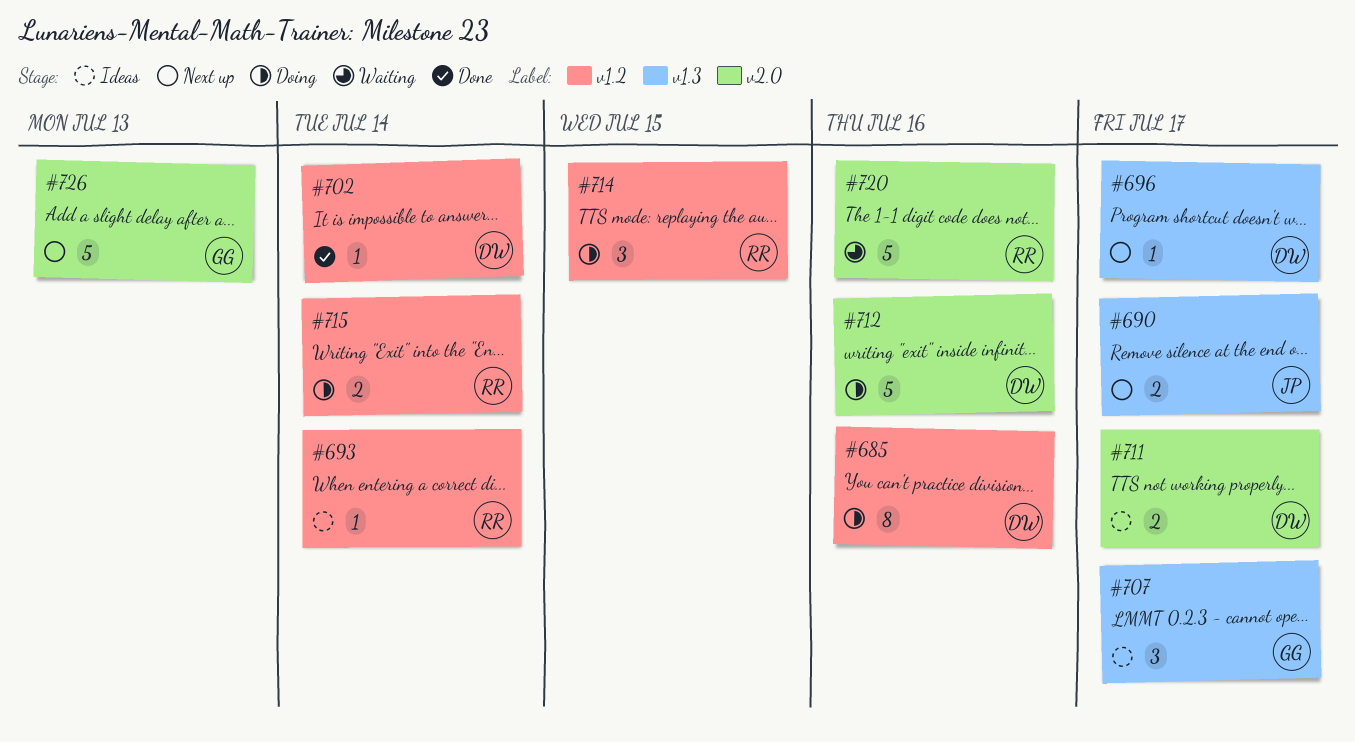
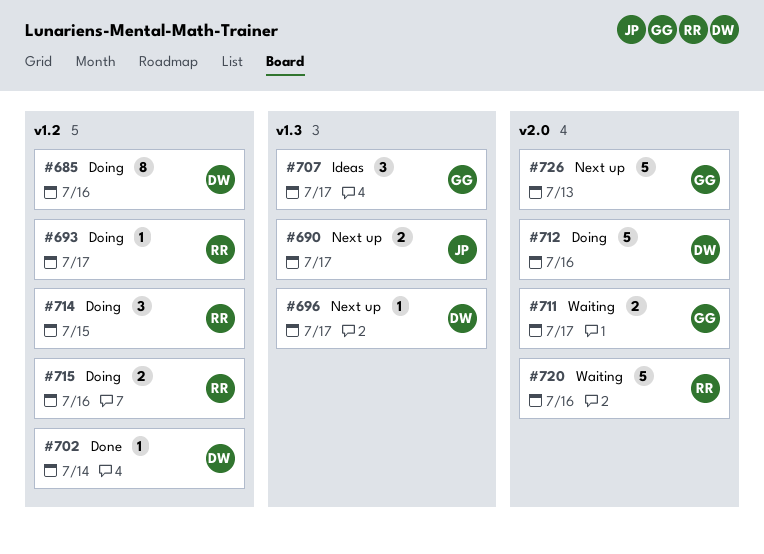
#693, status: Ideas -> Doing
#693, due: Jul 14 -> Jul 17
#711, status: Ideas -> Waiting
#711, owner: DW -> GG
#715, due: Jul 14 -> Jul 16

